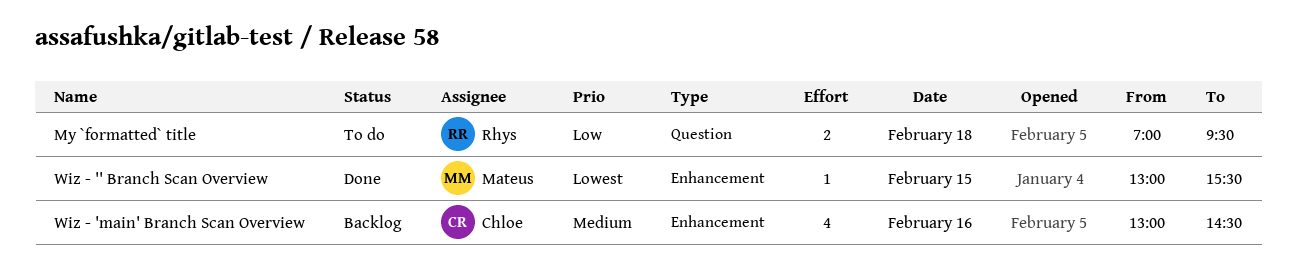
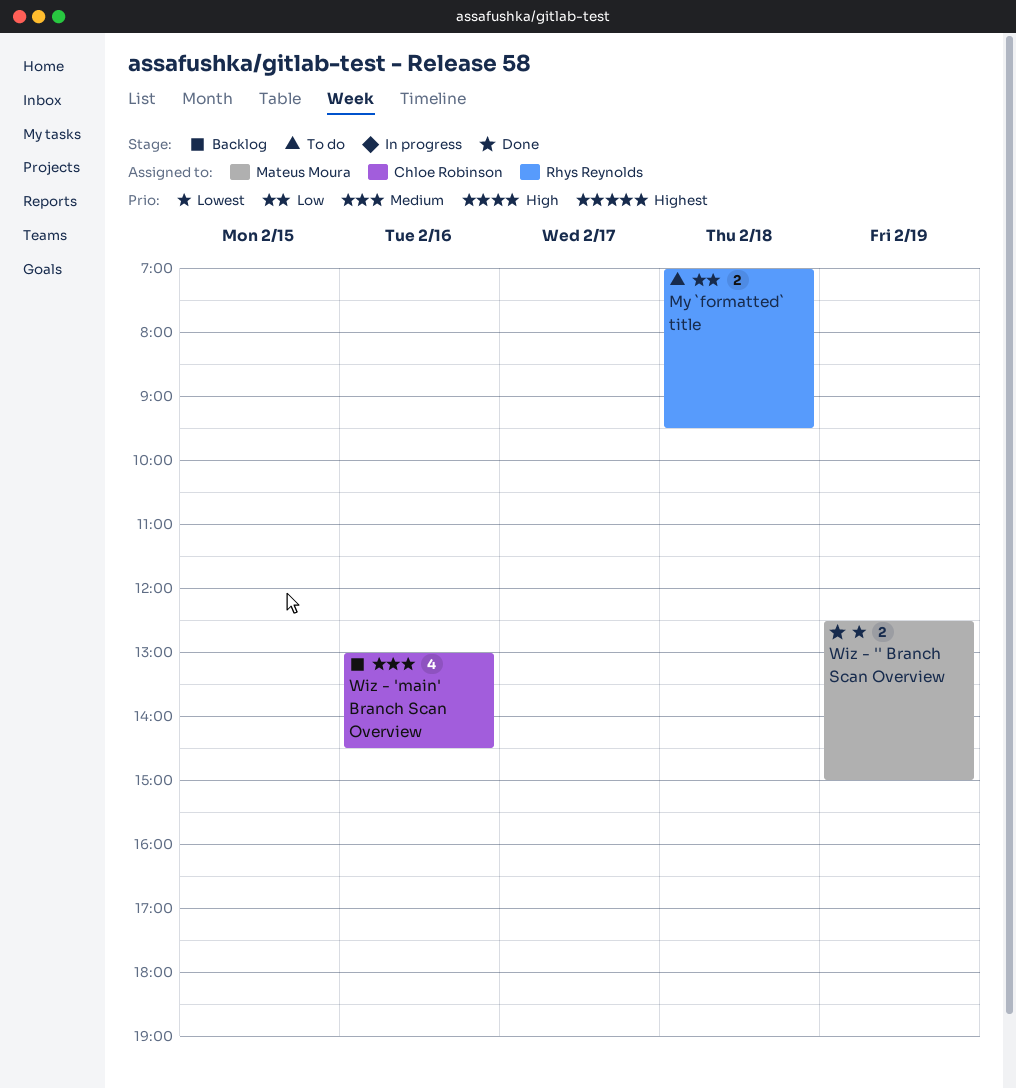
Wiz - '' Branch Scan Overview, estimate: 1 -> 2
Wiz - '' Branch Scan Overview, day: Feb 15 -> Feb 19
Wiz - '' Branch Scan Overview, begins: 13:00 -> 12:30
Wiz - '' Branch Scan Overview, ends: 15:30 -> 15:00

